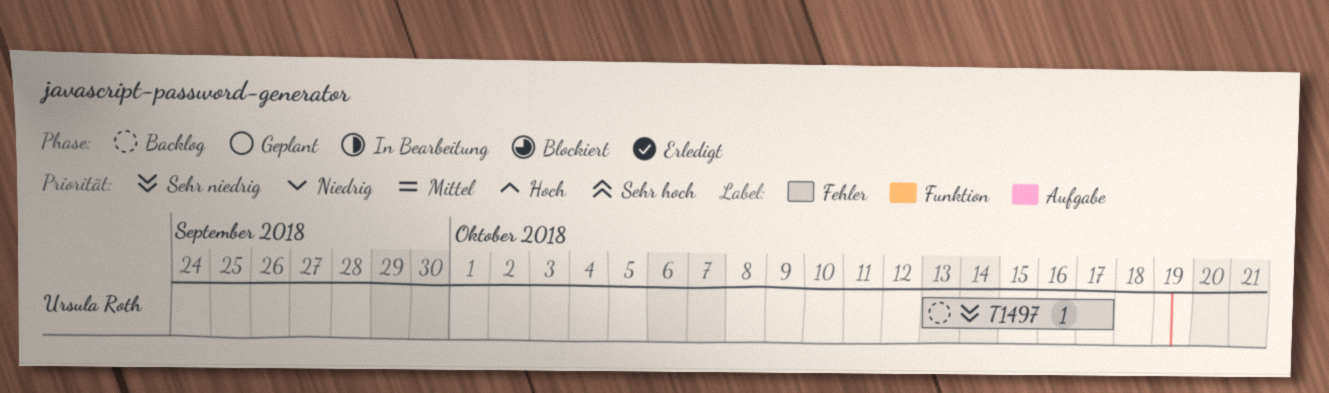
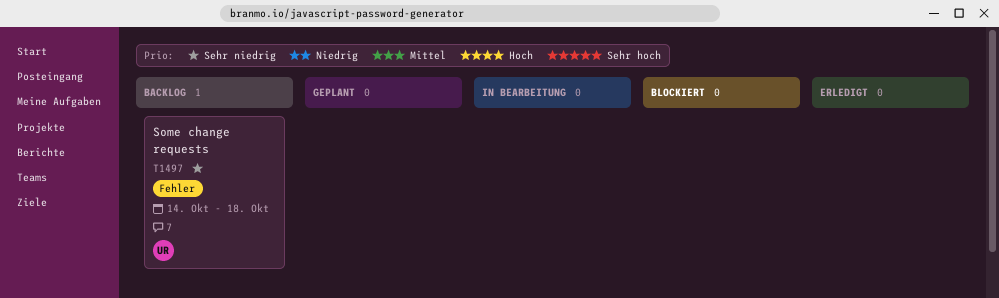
T1497, start: Oct 13 -> Oct 14
T1497, due: Oct 17 -> Oct 18

